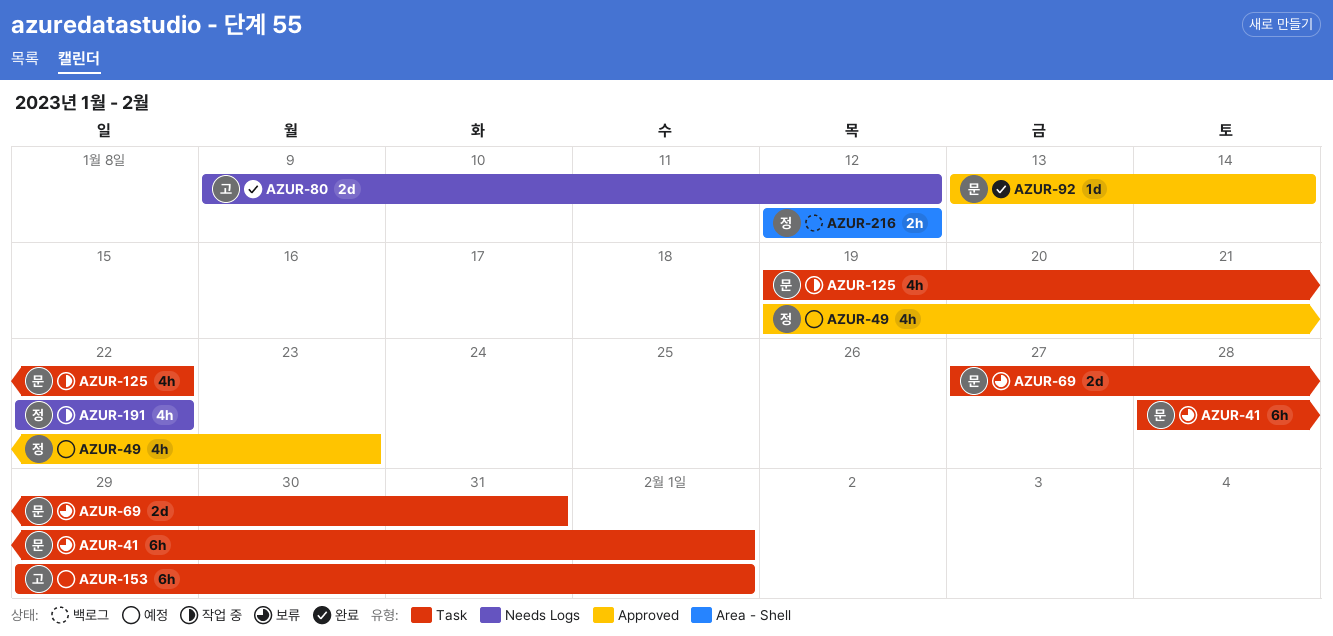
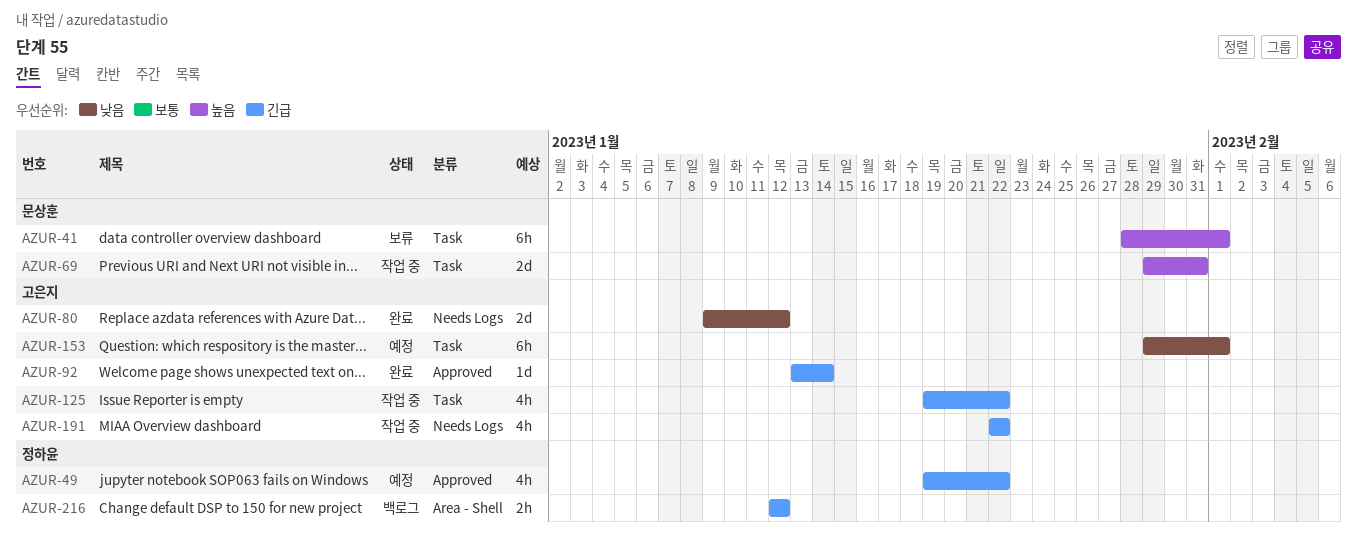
AZUR-49, due: Jan 23 -> Jan 22
AZUR-69, status: 보류 -> 작업 중
AZUR-69, start: Jan 27 -> Jan 29
AZUR-92, owner: 문상훈 -> 고은지
AZUR-125, owner: 문상훈 -> 고은지
AZUR-191, owner: 정하윤 -> 고은지

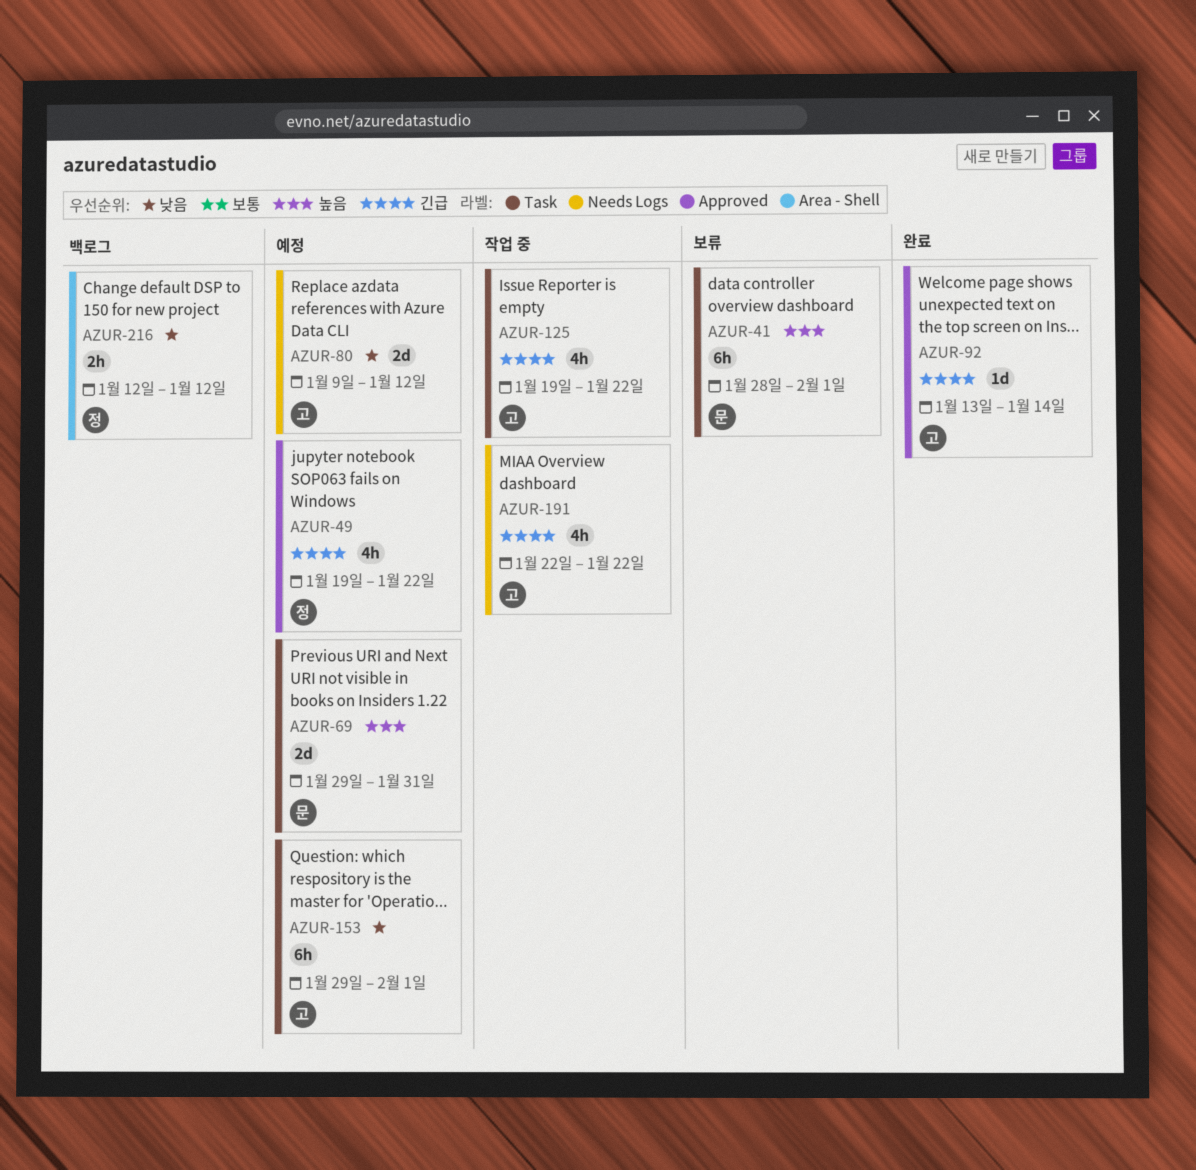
AZUR-69, status: 작업 중 -> 예정
AZUR-80, status: 완료 -> 예정
AZUR-216, priority: 긴급 -> 낮음

